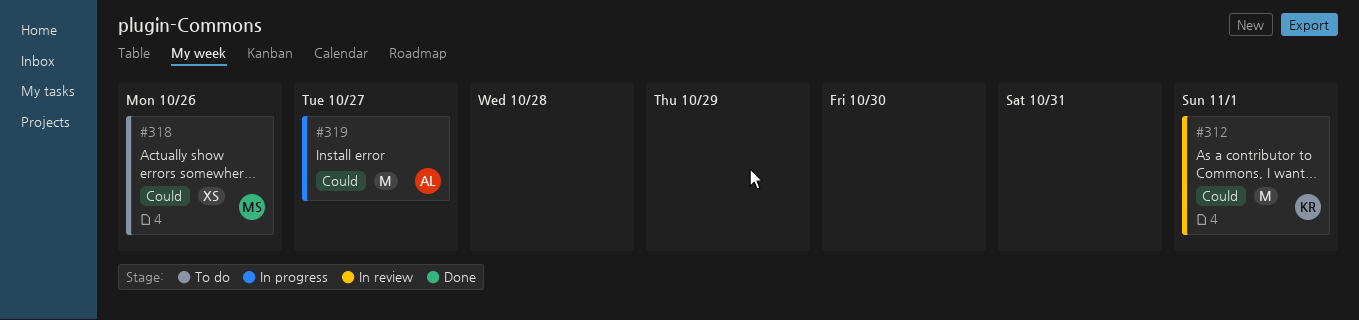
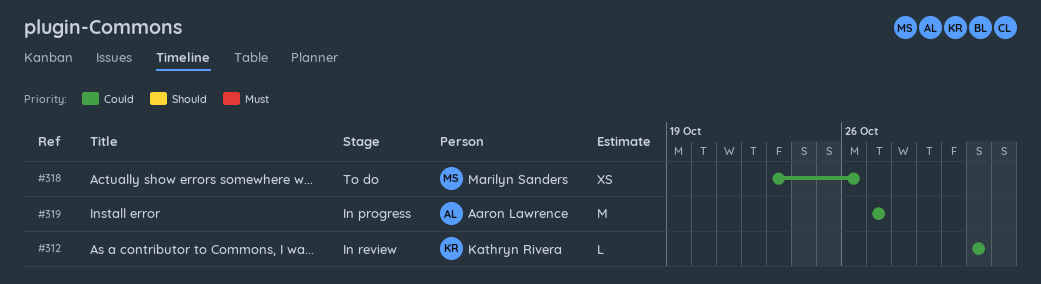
#312, estimate: M -> L
#312, due: Nov 1 -> Oct 31

